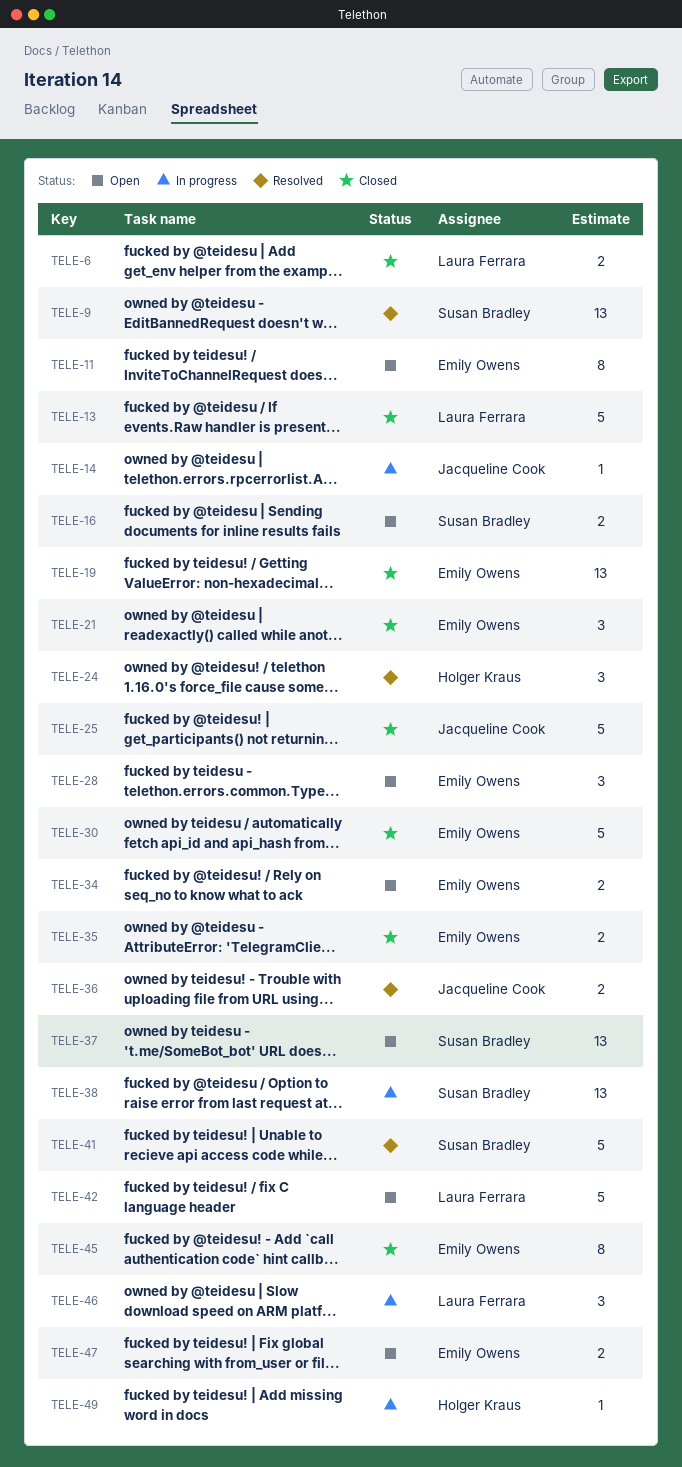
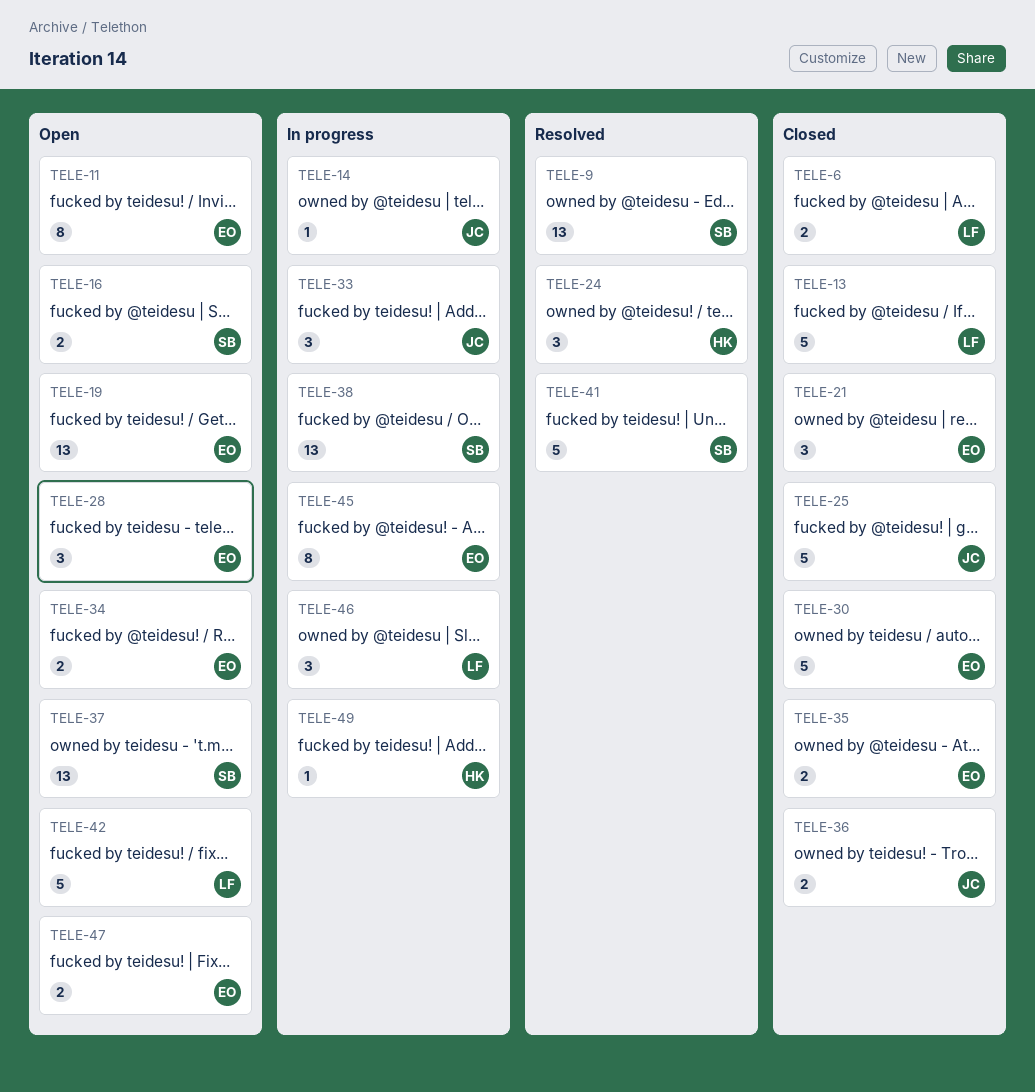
TELE-19, status: Closed -> Open
TELE-33: none -> present
TELE-36, status: Resolved -> Closed
TELE-45, status: Closed -> In progress

